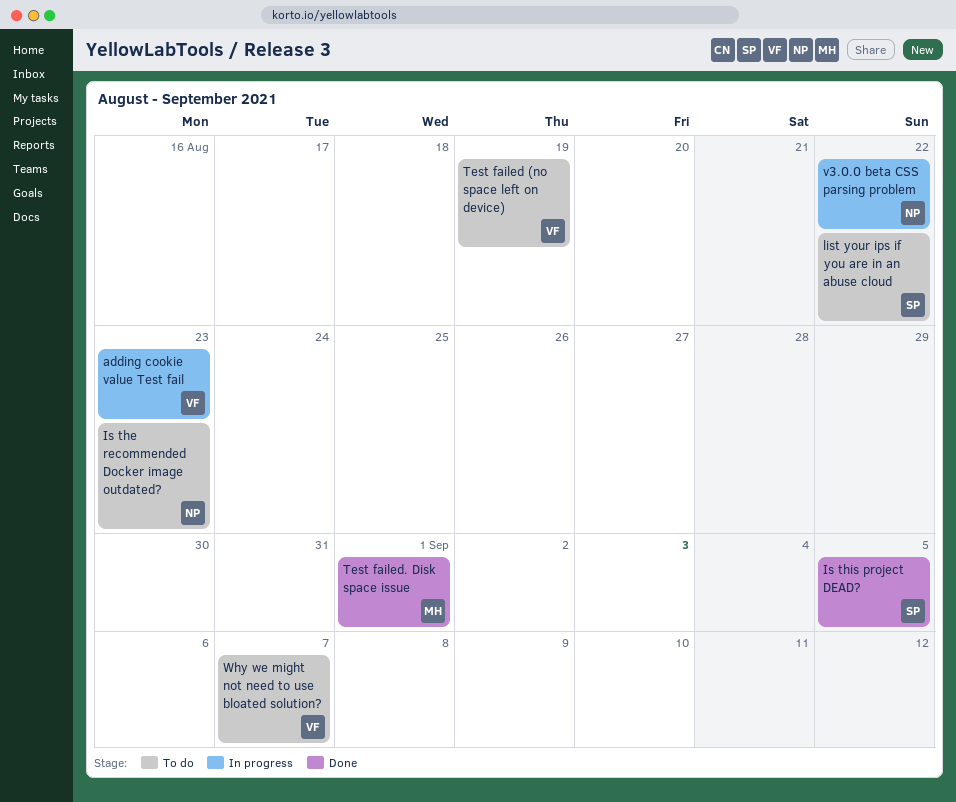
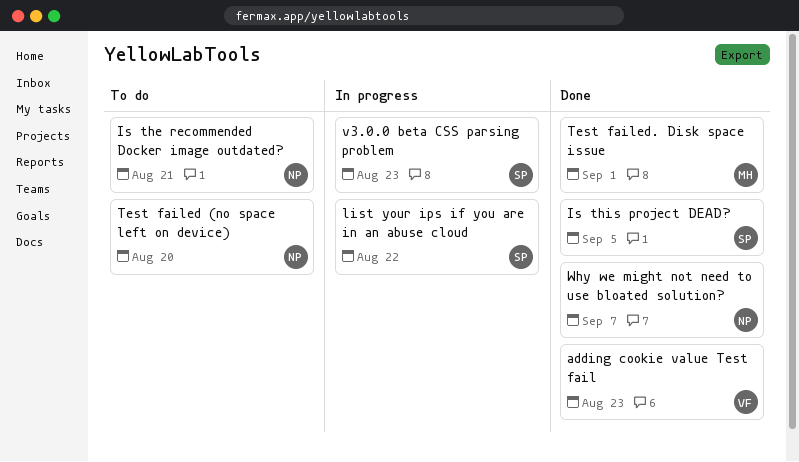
adding cookie value Test fail, status: In progress -> Done
Is the recommended Docker image outdated?, due: Aug 23 -> Aug 21
list your ips if you are in an abuse cloud, status: To do -> In progress
Test failed (no space left on device), owner: VF -> NP
Test failed (no space left on device), due: Aug 19 -> Aug 20
v3.0.0 beta CSS parsing problem, owner: NP -> SP
v3.0.0 beta CSS parsing problem, due: Aug 22 -> Aug 23
Why we might not need to use bloated solution?, status: To do -> Done
Why we might not need to use bloated solution?, owner: VF -> NP

